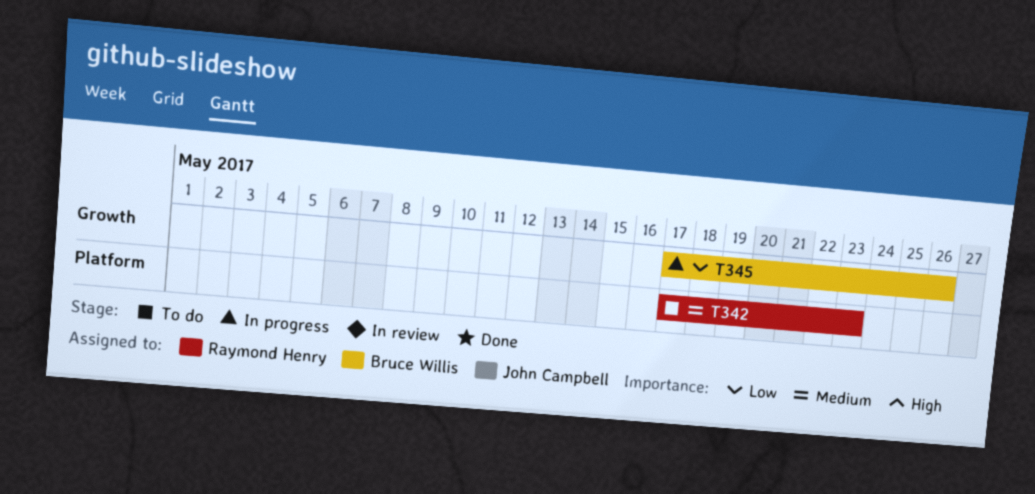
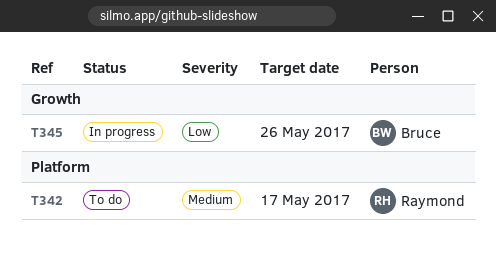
T342, due: May 23 -> May 17

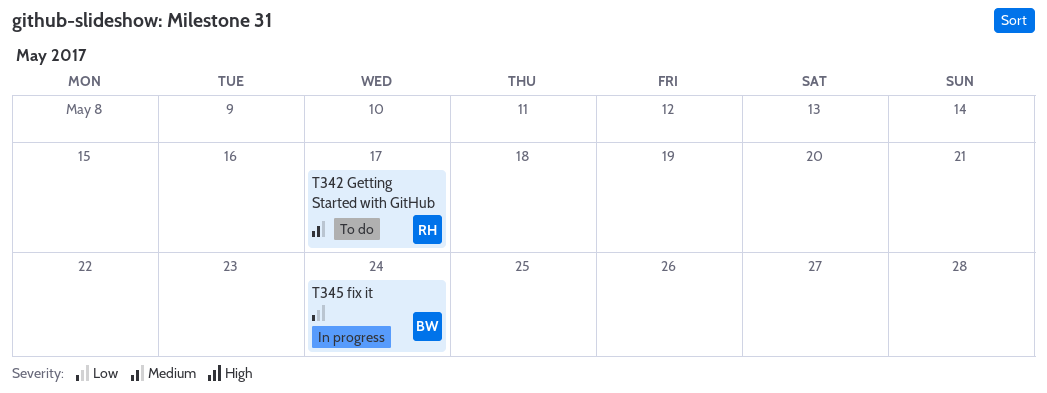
T345, due: May 26 -> May 24

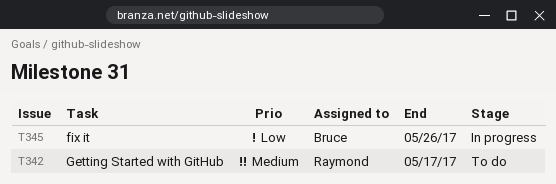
T345, due: May 24 -> May 26

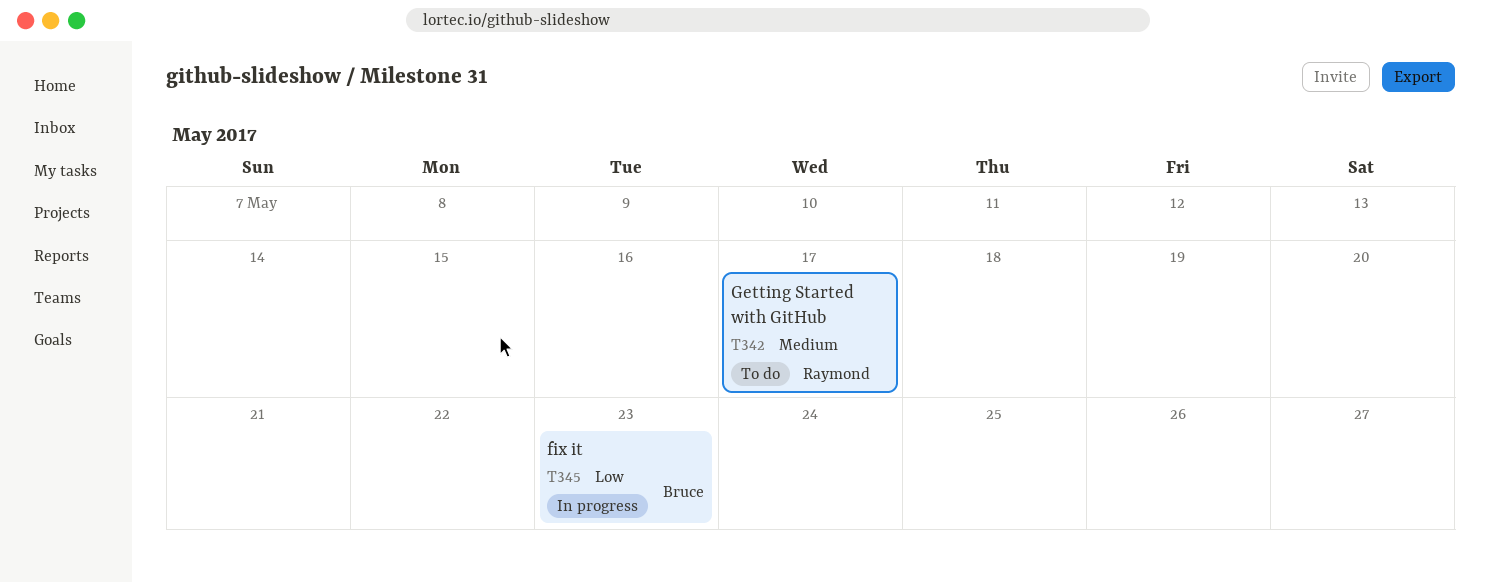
T345, due: May 26 -> May 23

